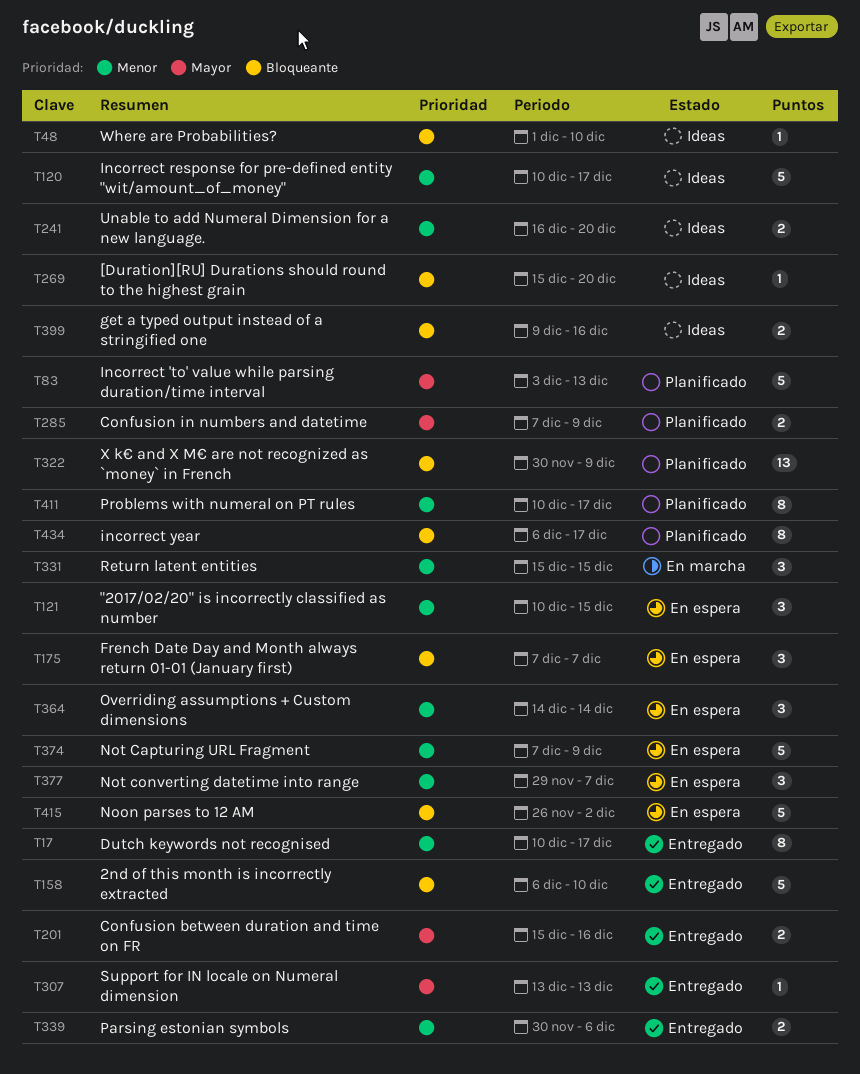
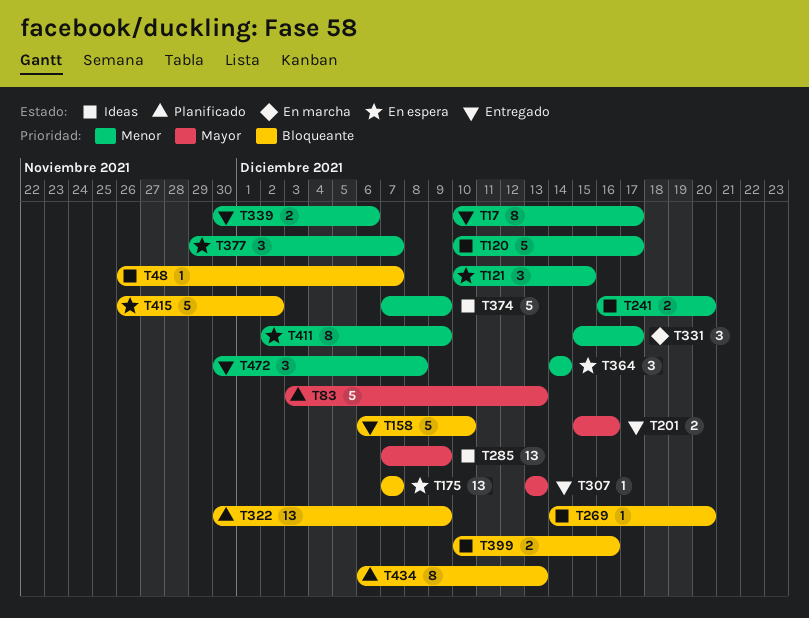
T48, start: Dec 1 -> Nov 26
T48, due: Dec 10 -> Dec 7
T175, estimate: 3 -> 13
T269, start: Dec 15 -> Dec 14
T285, status: Planificado -> Ideas
T285, estimate: 2 -> 13
T331, due: Dec 15 -> Dec 17
T374, status: En espera -> Ideas
T399, start: Dec 9 -> Dec 10
T411, status: Planificado -> En espera
T411, start: Dec 10 -> Dec 2
T411, due: Dec 17 -> Dec 9
T434, due: Dec 17 -> Dec 13
T472: none -> present

